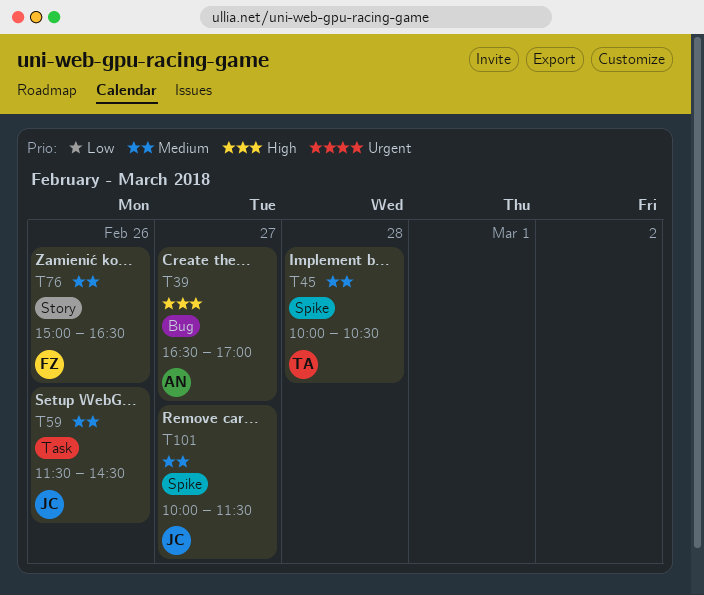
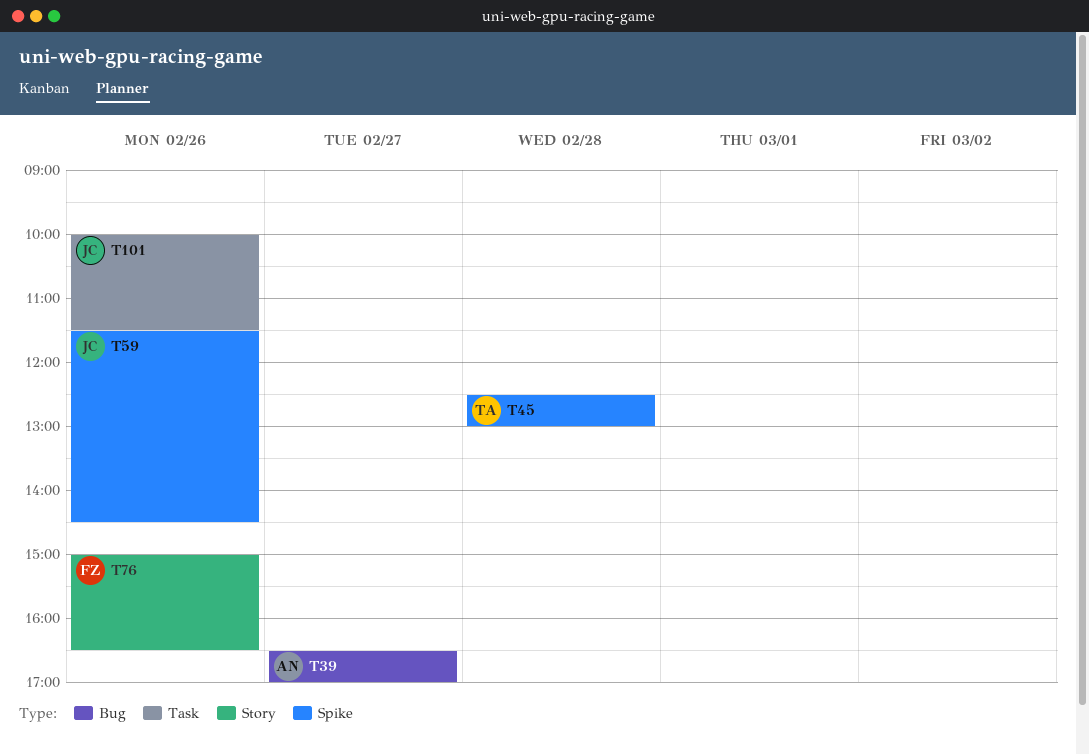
T45, begins: 10:00 -> 12:30
T45, ends: 10:30 -> 13:00
T59, label: Task -> Spike
T101, label: Spike -> Task
T101, day: Feb 27 -> Feb 26

